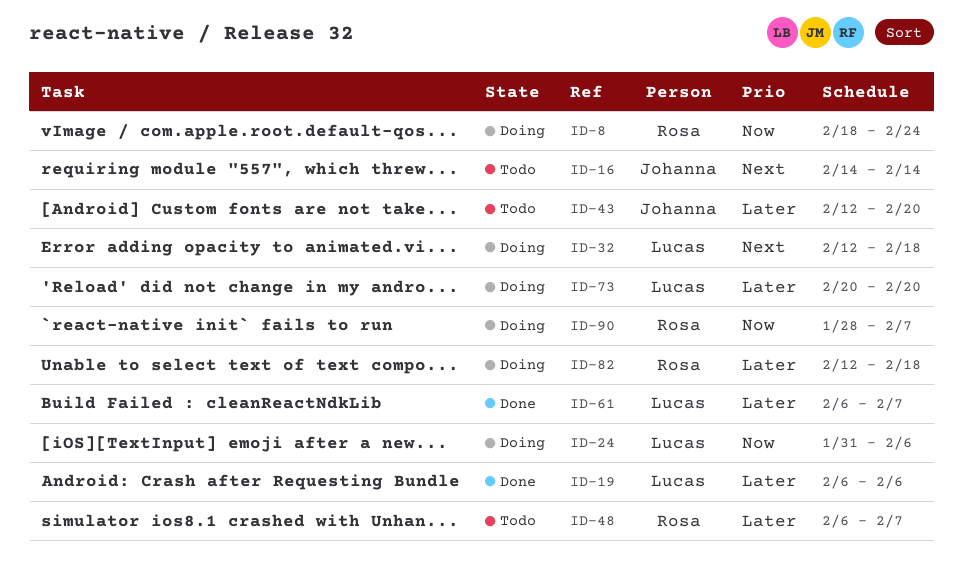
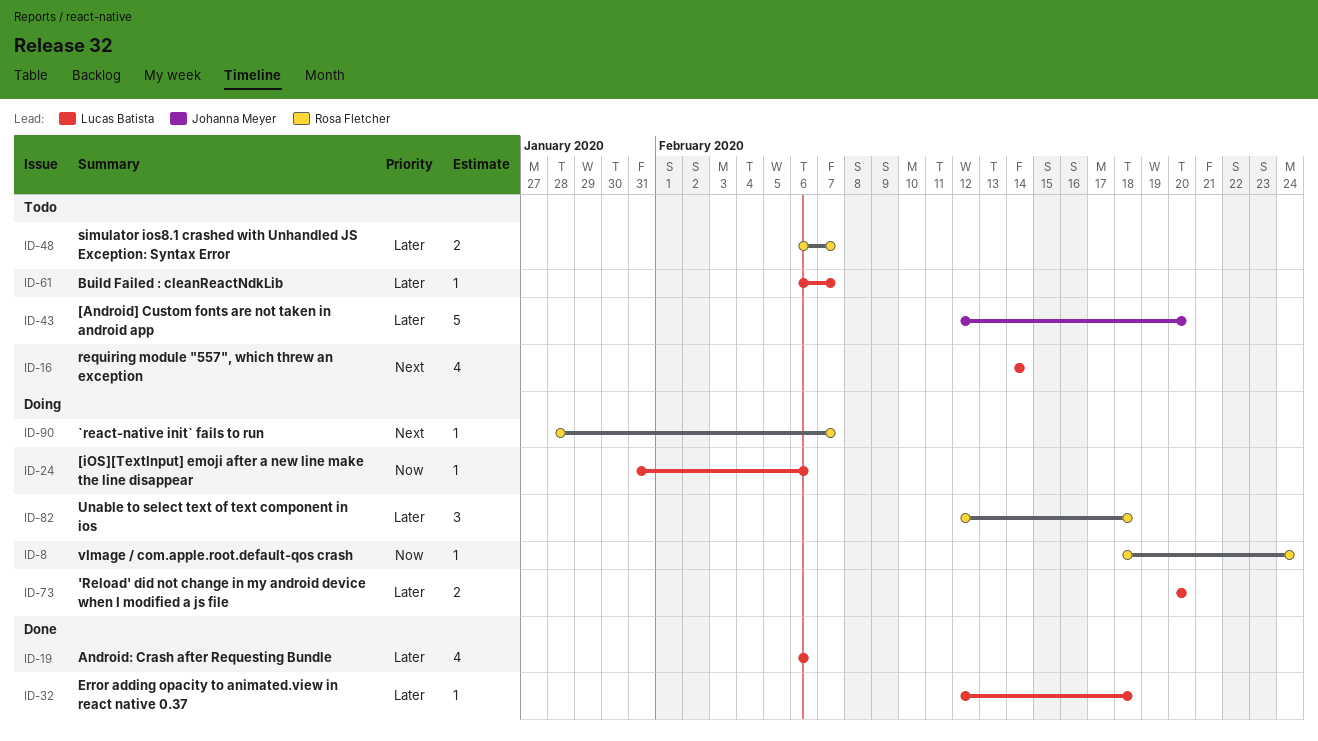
ID-16, owner: Johanna Meyer -> Lucas Batista
ID-32, status: Doing -> Done
ID-32, priority: Next -> Later
ID-61, status: Done -> Todo
ID-90, priority: Now -> Next

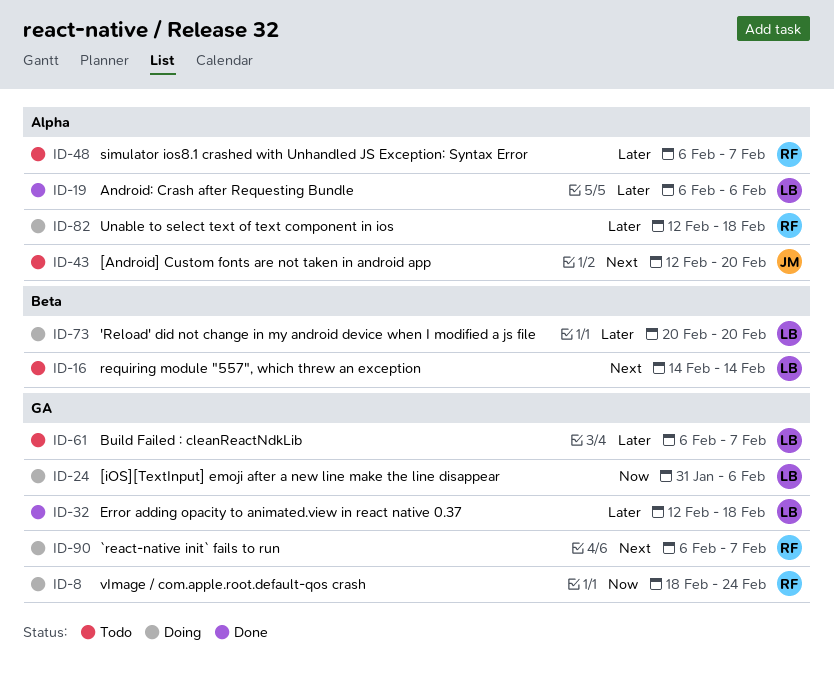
ID-43, priority: Later -> Next
ID-90, start: Jan 28 -> Feb 6

